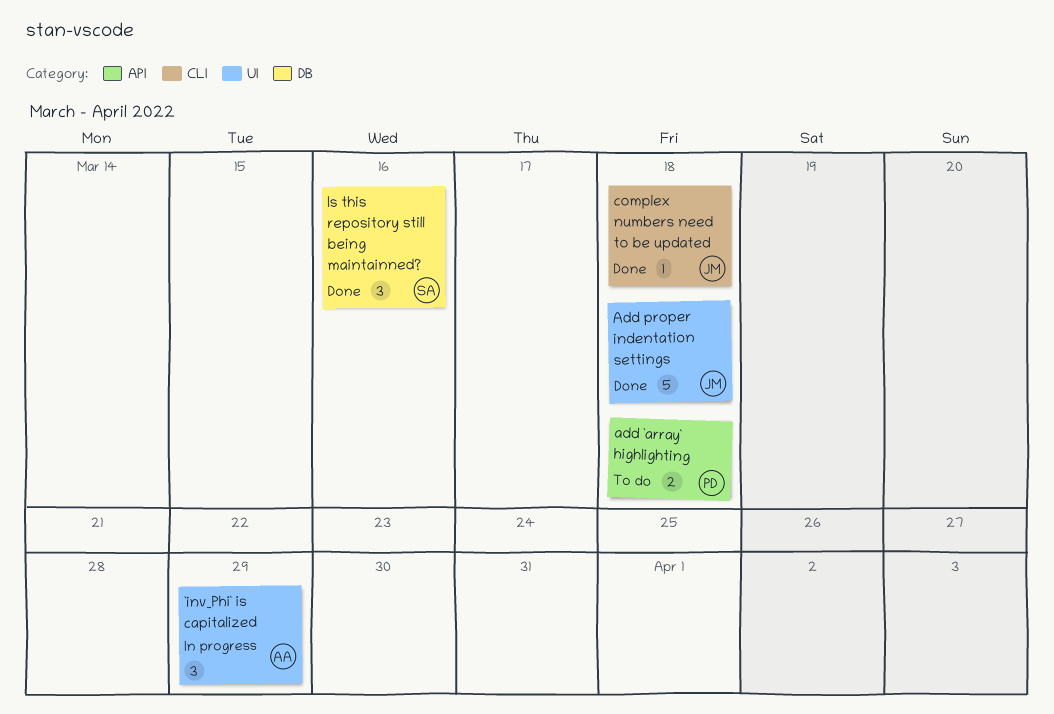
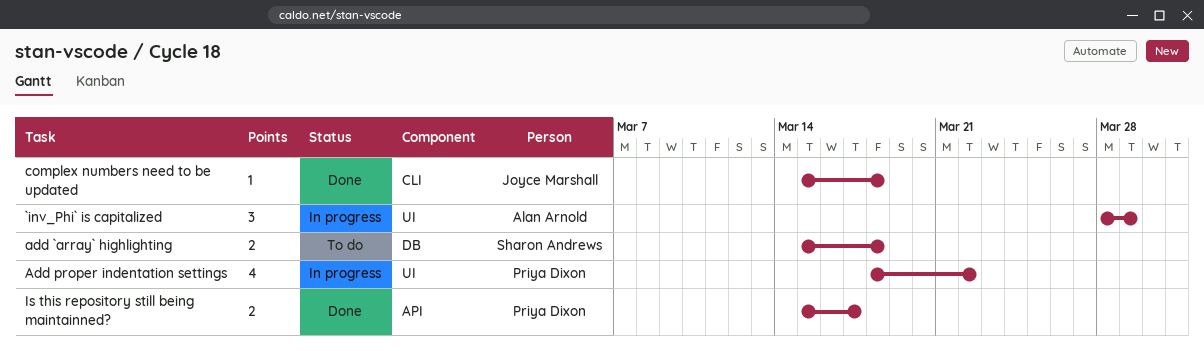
add `array` highlighting, owner: Priya Dixon -> Sharon Andrews
add `array` highlighting, label: API -> DB
Add proper indentation settings, status: Done -> In progress
Add proper indentation settings, owner: Joyce Marshall -> Priya Dixon
Add proper indentation settings, estimate: 5 -> 4
Add proper indentation settings, due: Mar 18 -> Mar 22
Is this repository still being maintainned?, owner: Sharon Andrews -> Priya Dixon
Is this repository still being maintainned?, label: DB -> API
Is this repository still being maintainned?, estimate: 3 -> 2
Is this repository still being maintainned?, due: Mar 16 -> Mar 17

